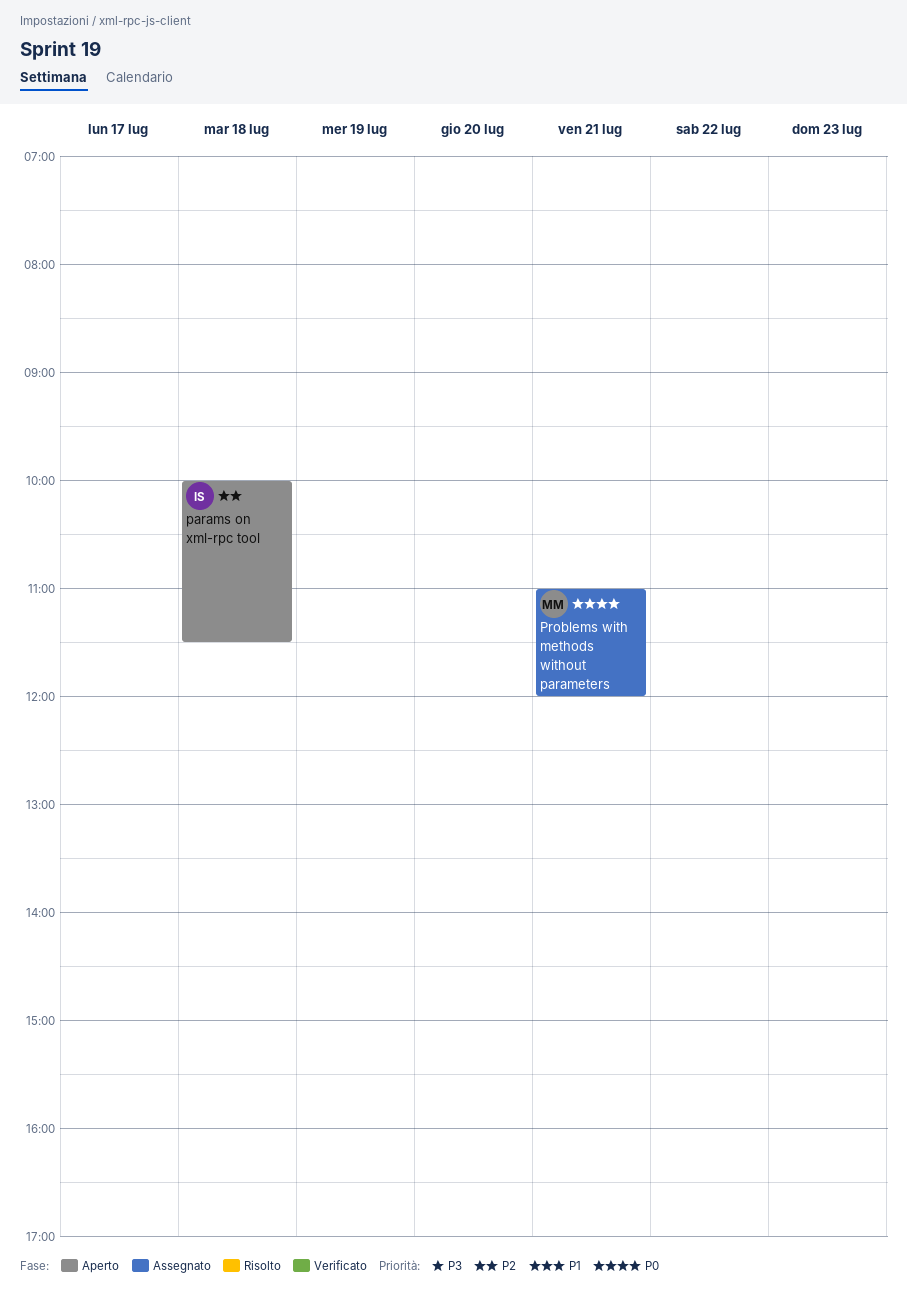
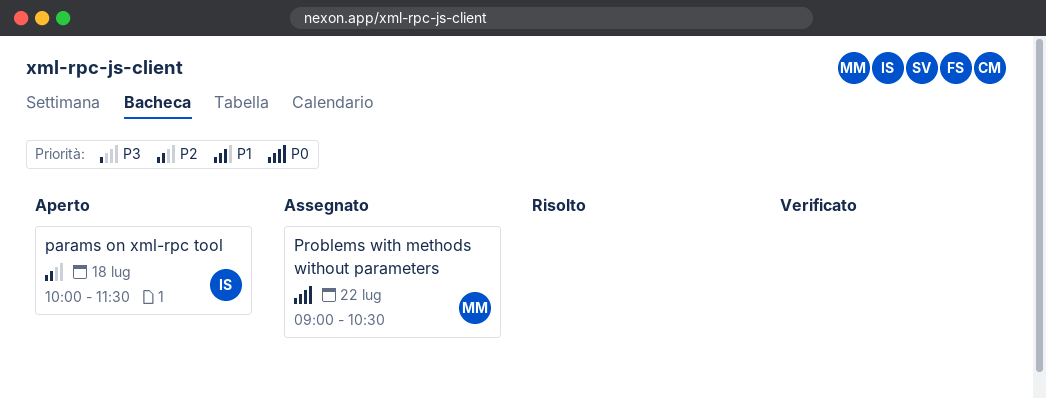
Problems with methods without parameters, day: Jul 21 -> Jul 22
Problems with methods without parameters, begins: 11:00 -> 09:00
Problems with methods without parameters, ends: 12:00 -> 10:30

